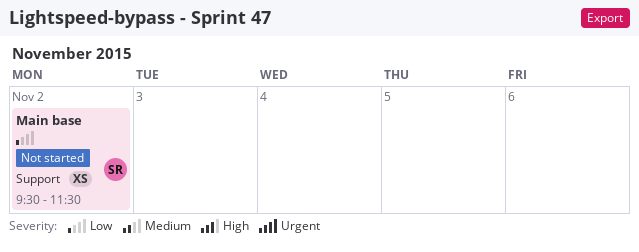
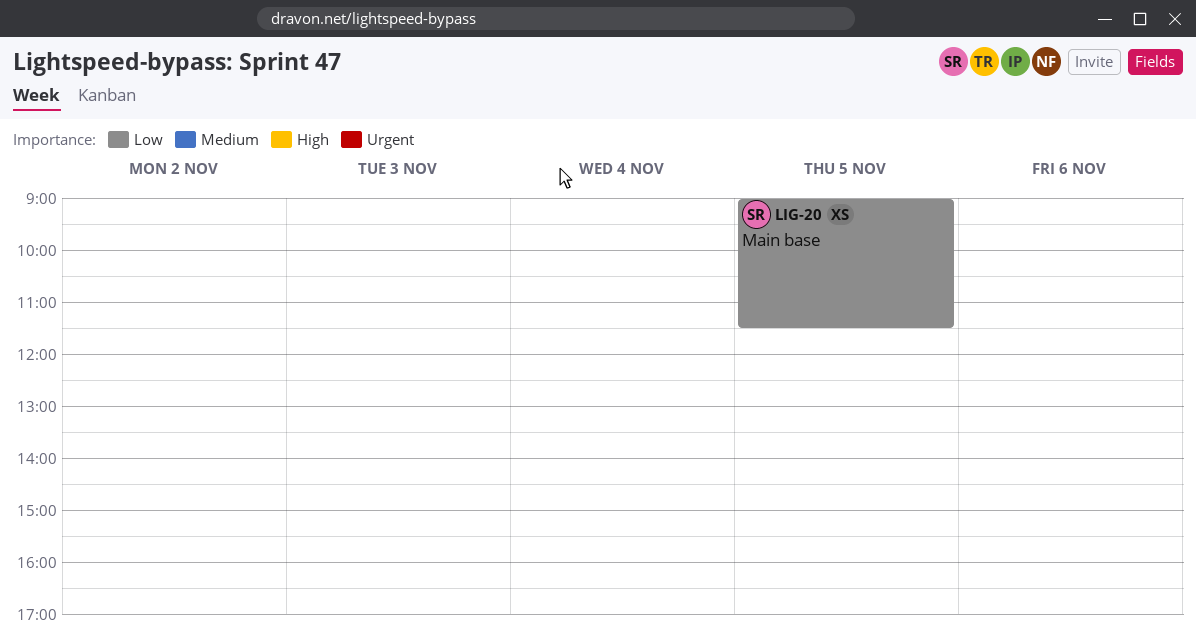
Main base, day: Nov 2 -> Nov 5
Main base, begins: 09:30 -> 09:00

